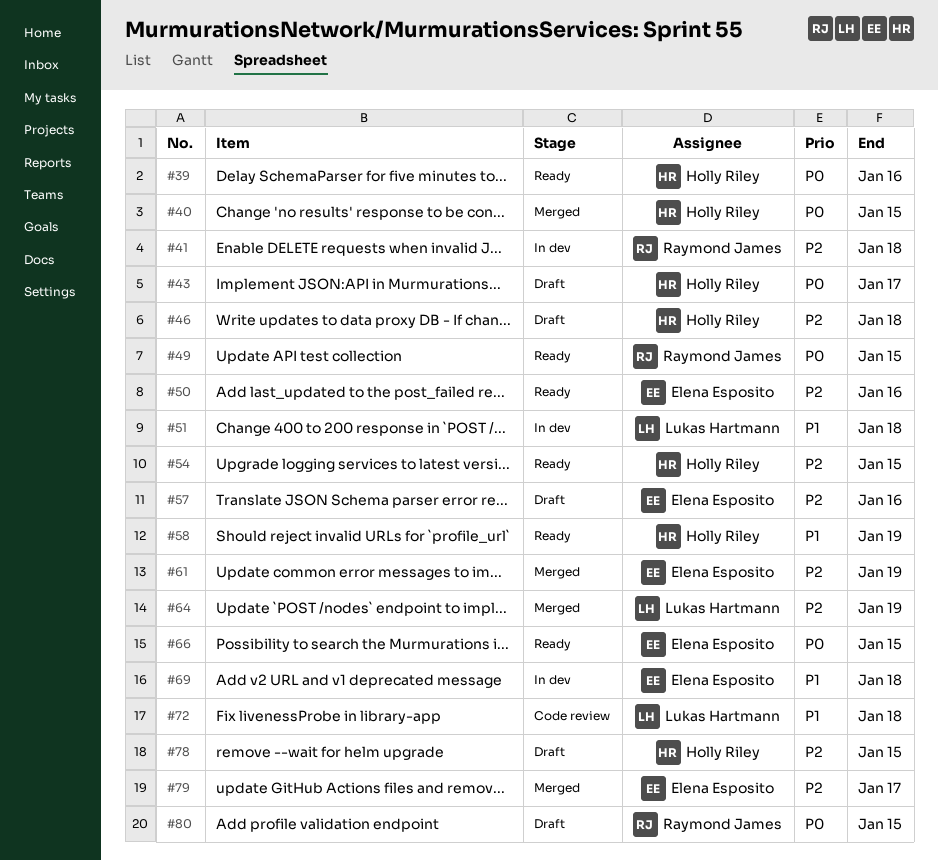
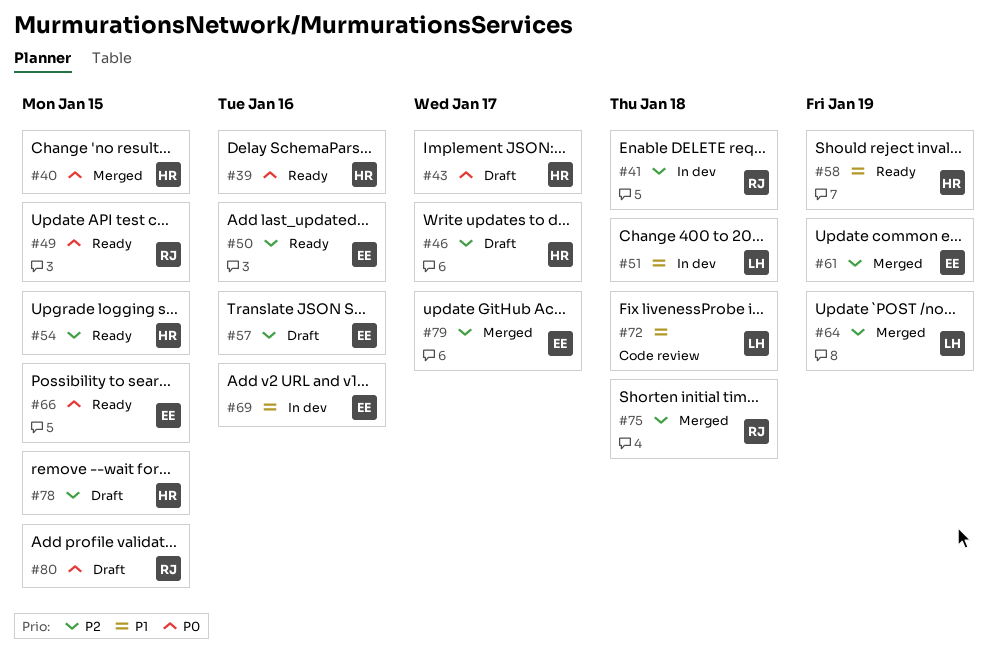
#46, due: Jan 18 -> Jan 17
#69, due: Jan 18 -> Jan 16
#75: none -> present

